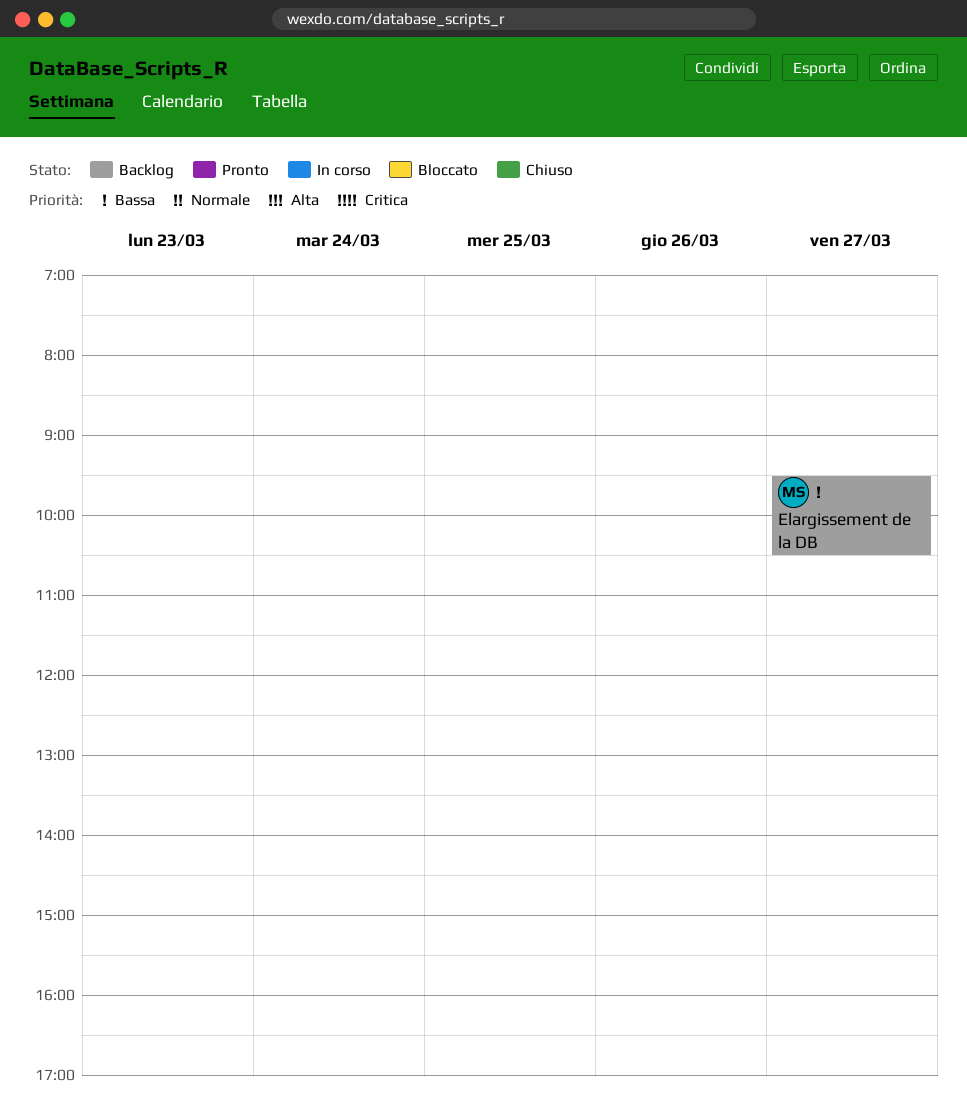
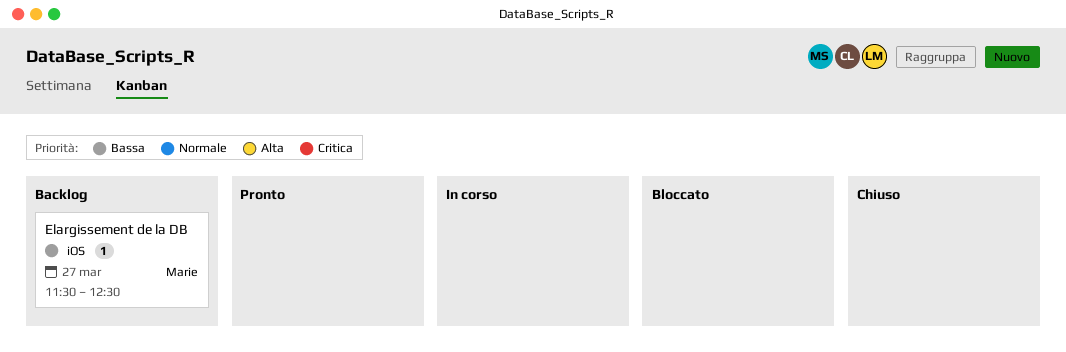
Elargissement de la DB, begins: 09:30 -> 11:30
Elargissement de la DB, ends: 10:30 -> 12:30

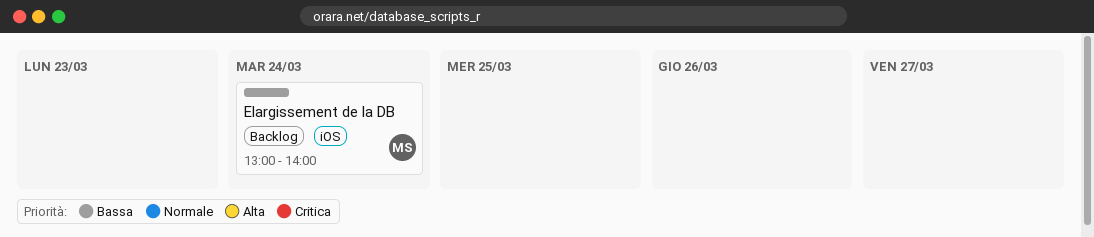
Elargissement de la DB, day: Mar 27 -> Mar 24
Elargissement de la DB, begins: 11:30 -> 13:00
Elargissement de la DB, ends: 12:30 -> 14:00

